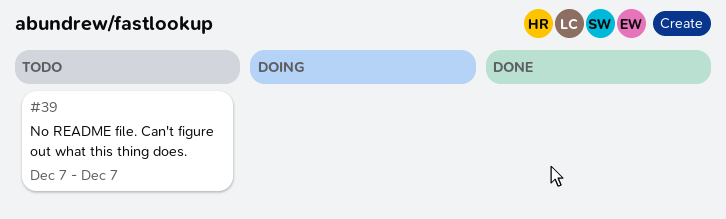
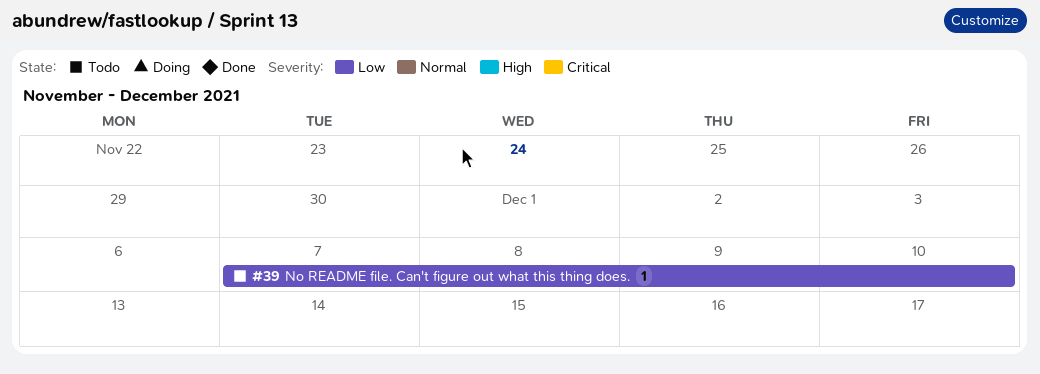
#39, due: Dec 7 -> Dec 10

